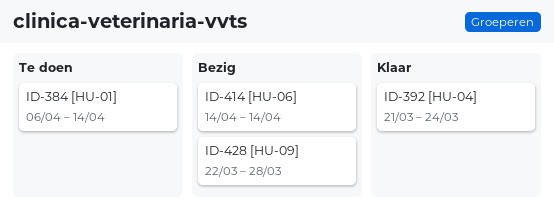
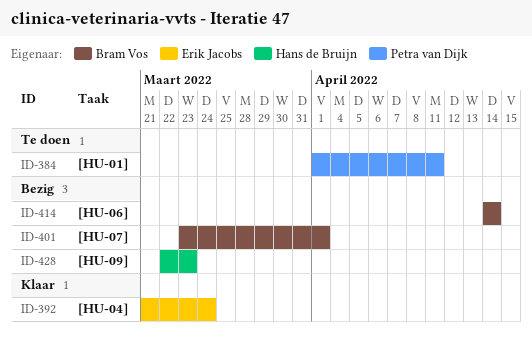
ID-384, start: Apr 6 -> Apr 1
ID-384, due: Apr 14 -> Apr 11
ID-401: none -> present
ID-428, due: Mar 28 -> Mar 23

